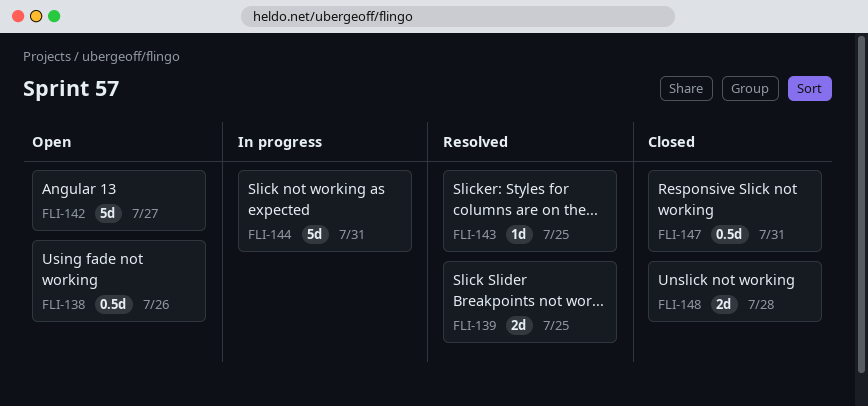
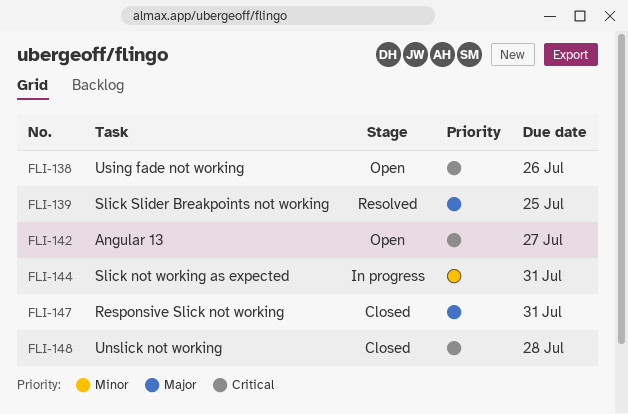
FLI-143: present -> none

